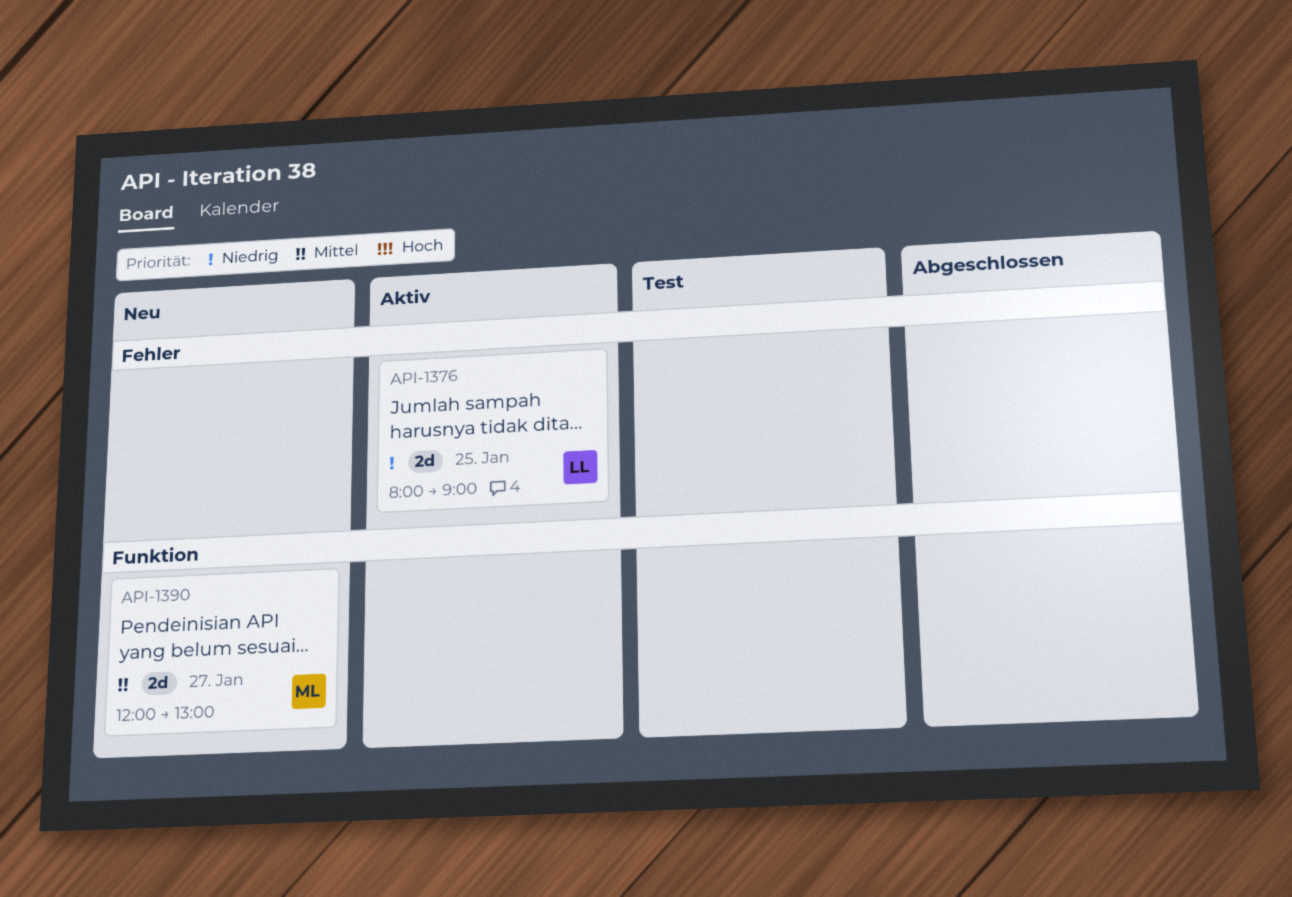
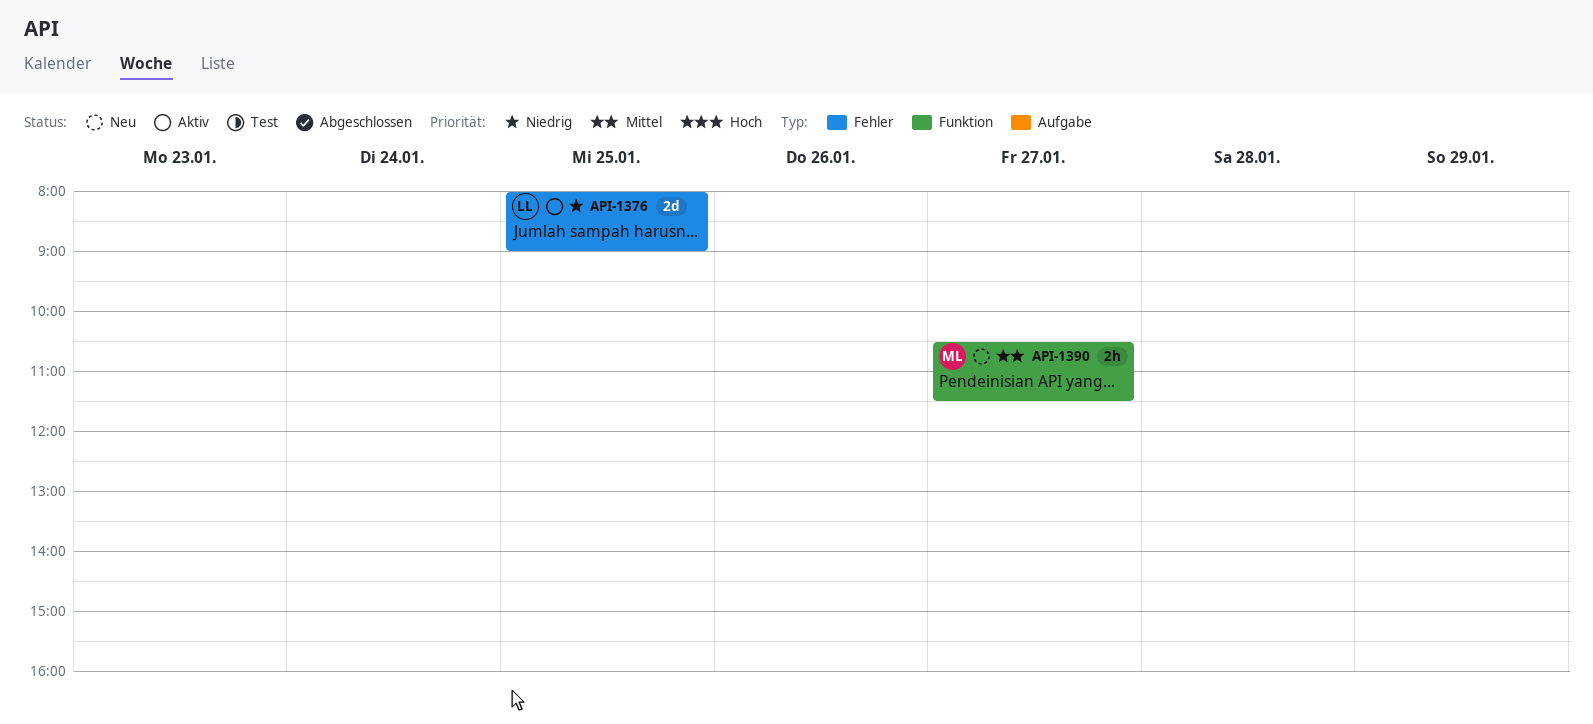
API-1390, estimate: 2d -> 2h
API-1390, begins: 12:00 -> 10:30
API-1390, ends: 13:00 -> 11:30

